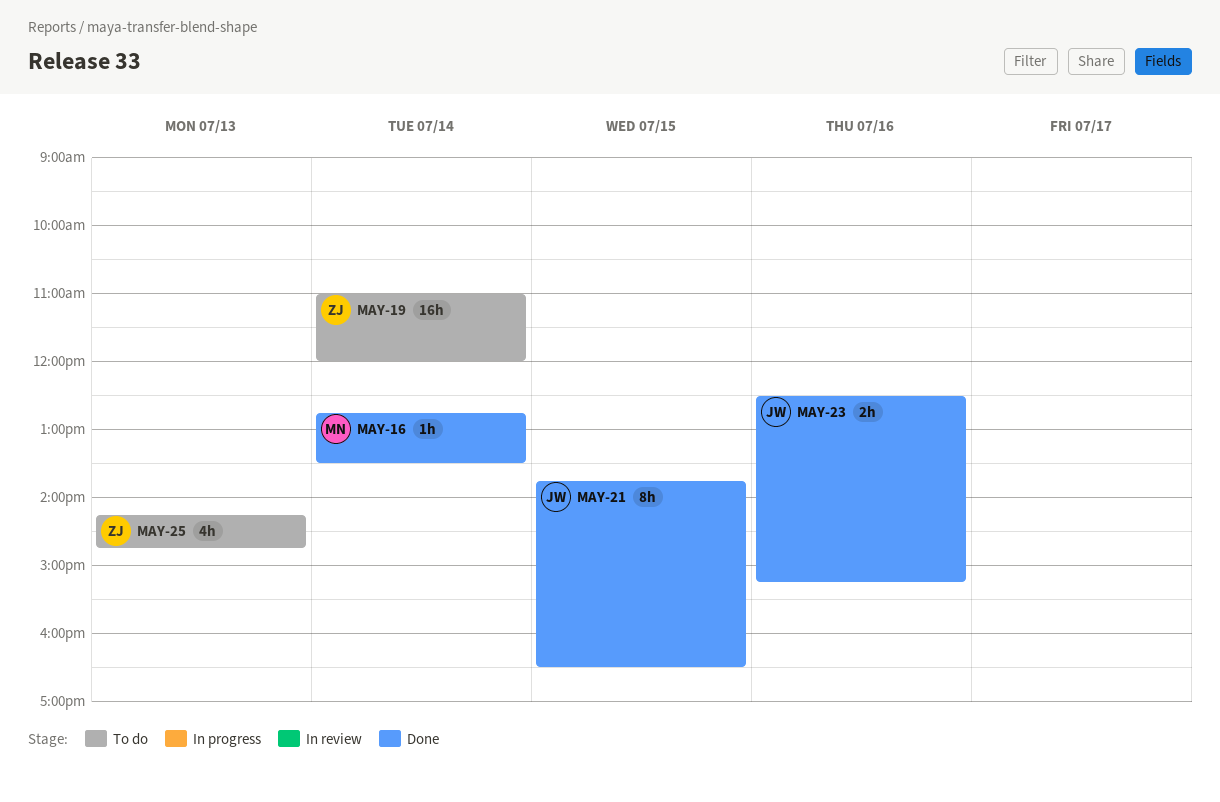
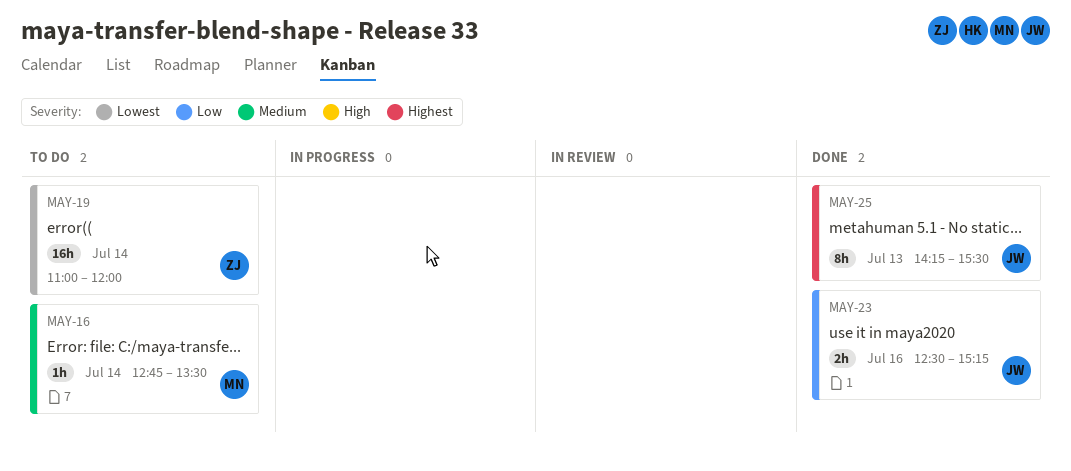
MAY-16, status: Done -> To do
MAY-21: present -> none
MAY-25, status: To do -> Done
MAY-25, owner: ZJ -> JW
MAY-25, estimate: 4h -> 8h
MAY-25, ends: 14:45 -> 15:30

